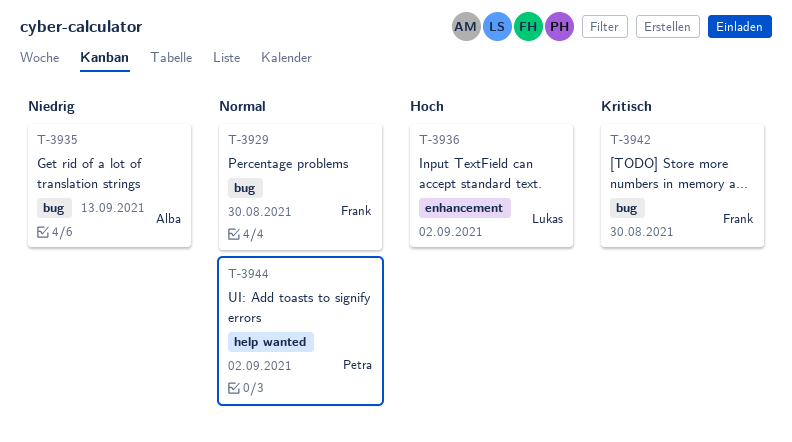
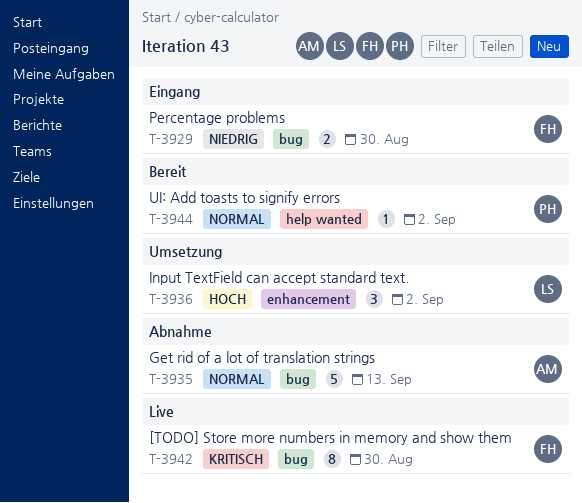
T-3929, priority: Normal -> Niedrig
T-3935, priority: Niedrig -> Normal

